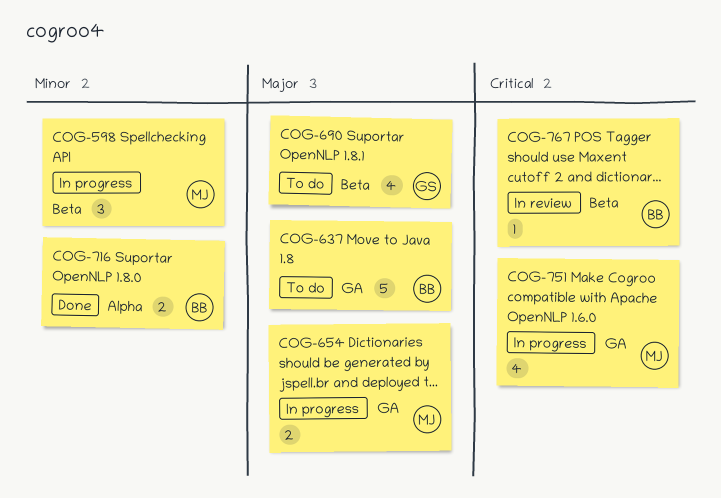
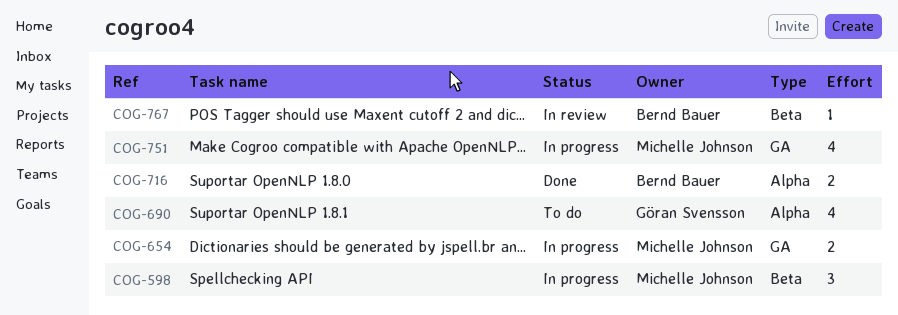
COG-637: present -> none
COG-690, label: Beta -> Alpha

